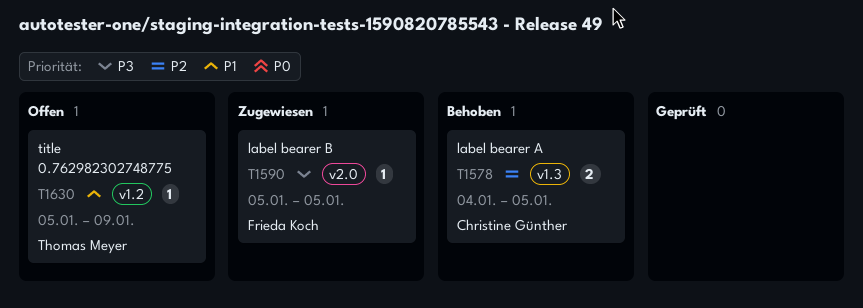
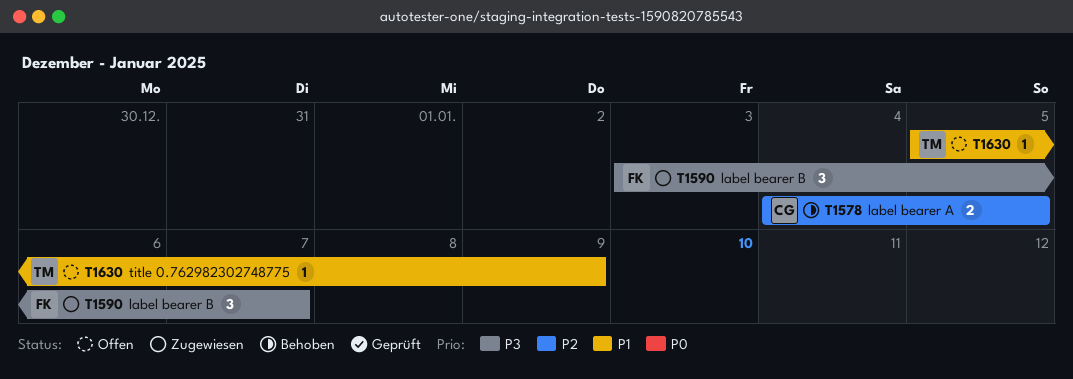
T1590, estimate: 1 -> 3
T1590, start: Jan 5 -> Jan 3
T1590, due: Jan 5 -> Jan 7

